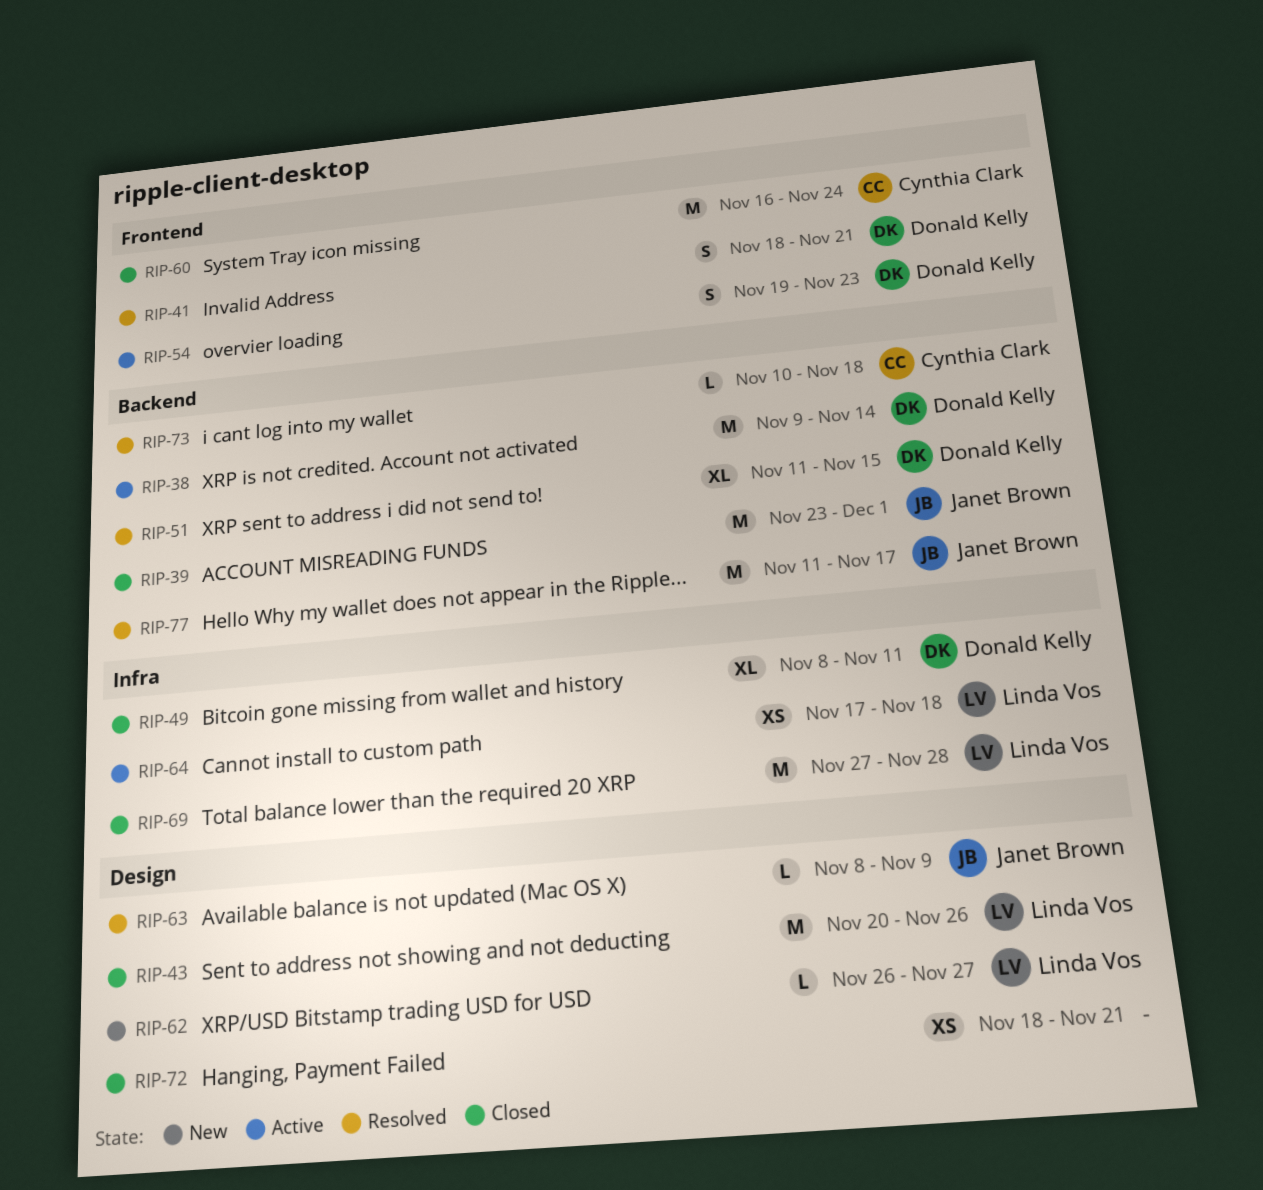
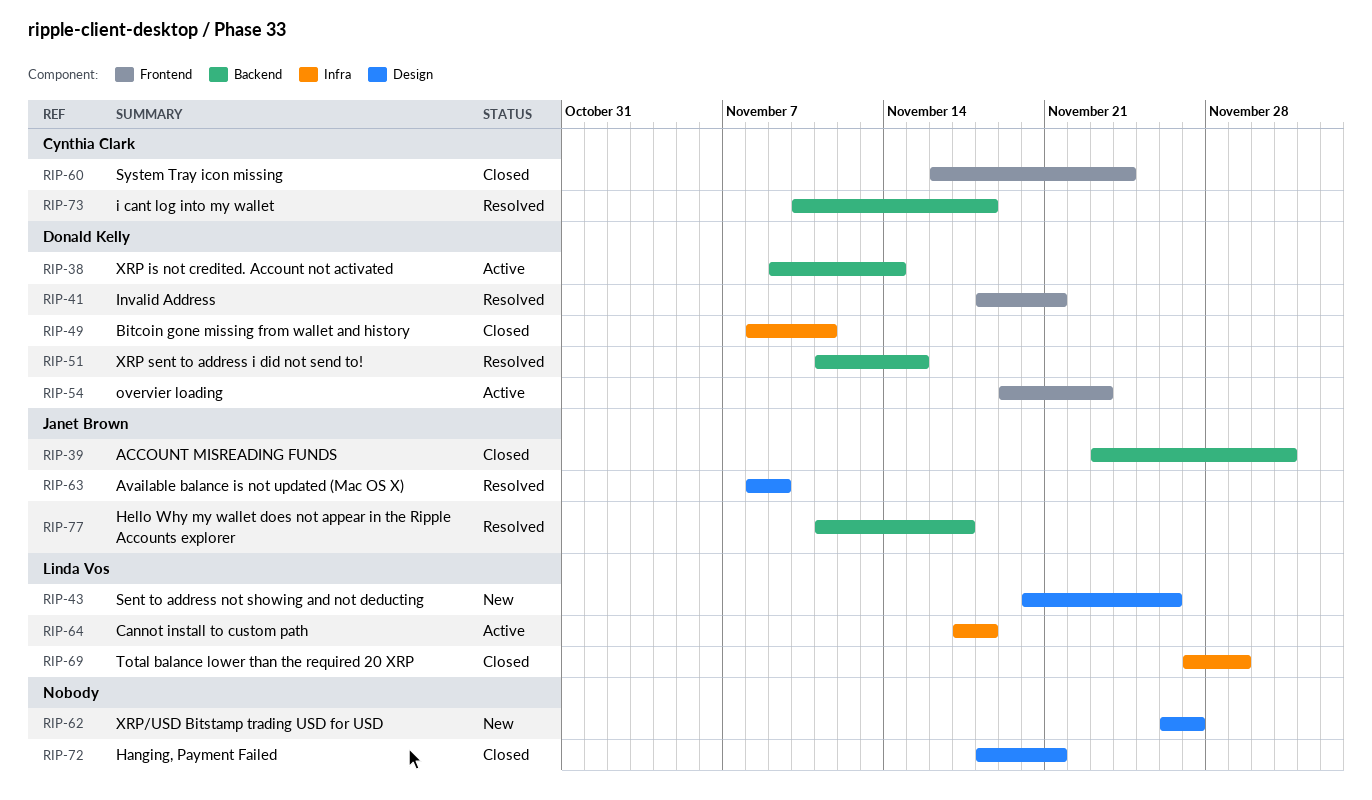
RIP-43, status: Closed -> New
RIP-62, owner: Linda Vos -> none
RIP-69, due: Nov 28 -> Nov 29

